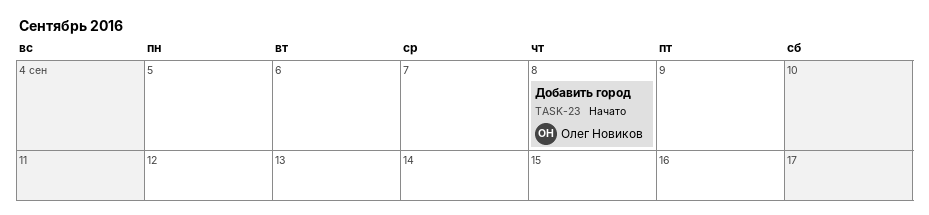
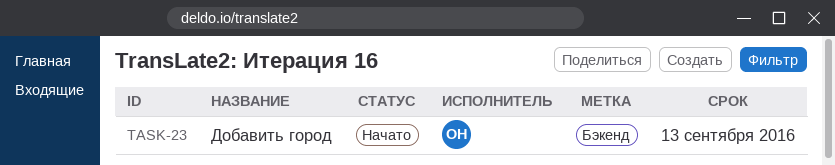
TASK-23, due: Sep 8 -> Sep 13

